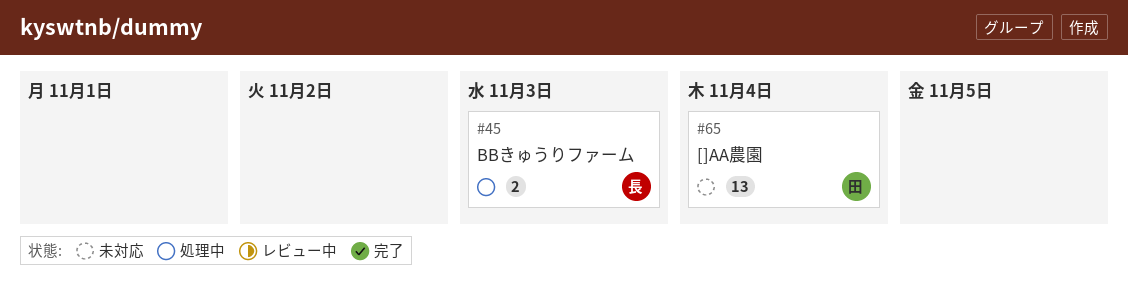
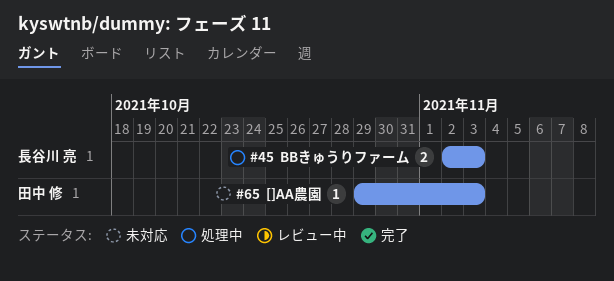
#65, estimate: 13 -> 1
#65, due: Nov 4 -> Nov 3

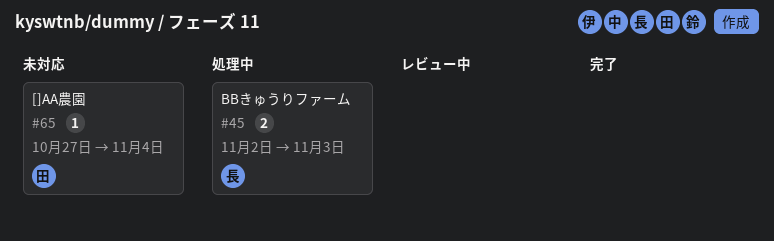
#65, start: Oct 29 -> Oct 27
#65, due: Nov 3 -> Nov 4

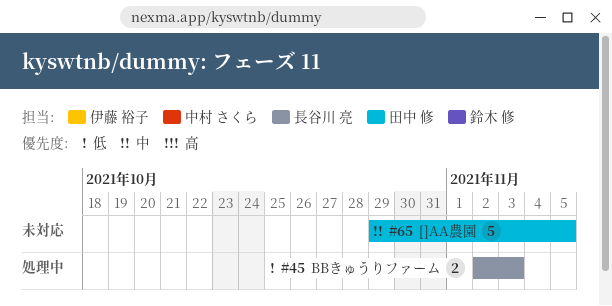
#65, estimate: 1 -> 5
#65, start: Oct 27 -> Oct 29
#65, due: Nov 4 -> Nov 5

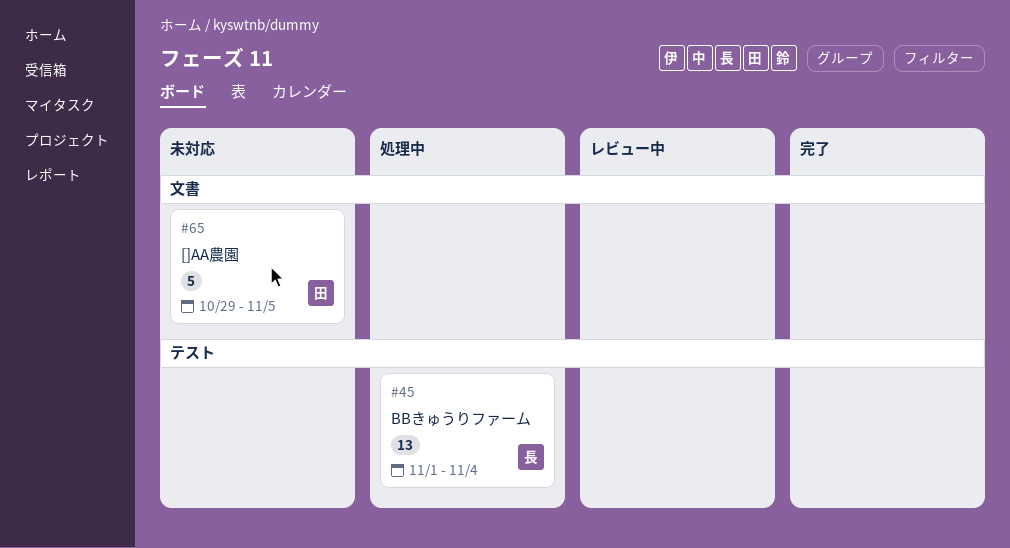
#45, estimate: 2 -> 13
#45, start: Nov 2 -> Nov 1
#45, due: Nov 3 -> Nov 4

